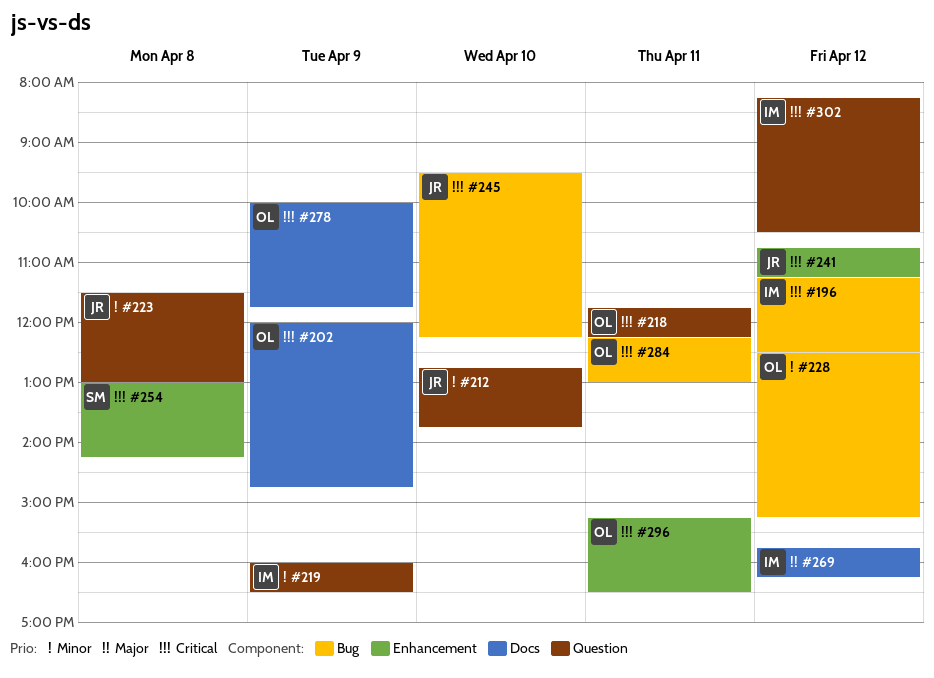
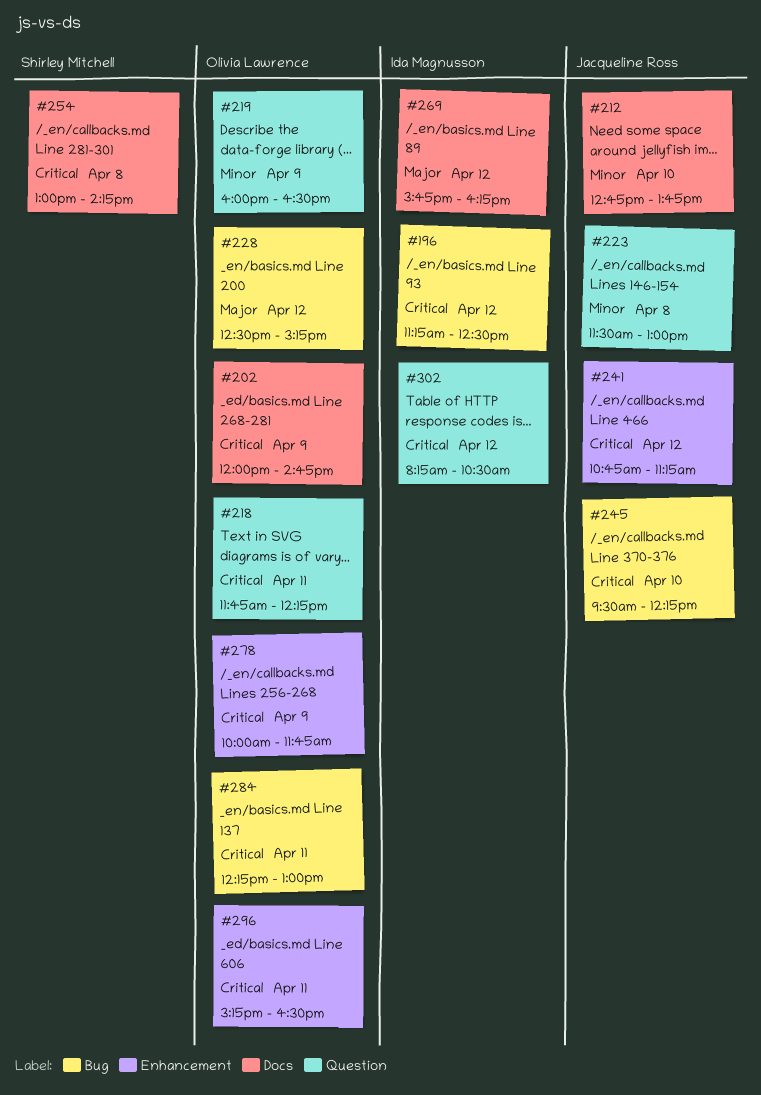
#212, label: Question -> Docs
#219, owner: Ida Magnusson -> Olivia Lawrence
#228, priority: Minor -> Major
#254, label: Enhancement -> Docs
#278, label: Docs -> Enhancement

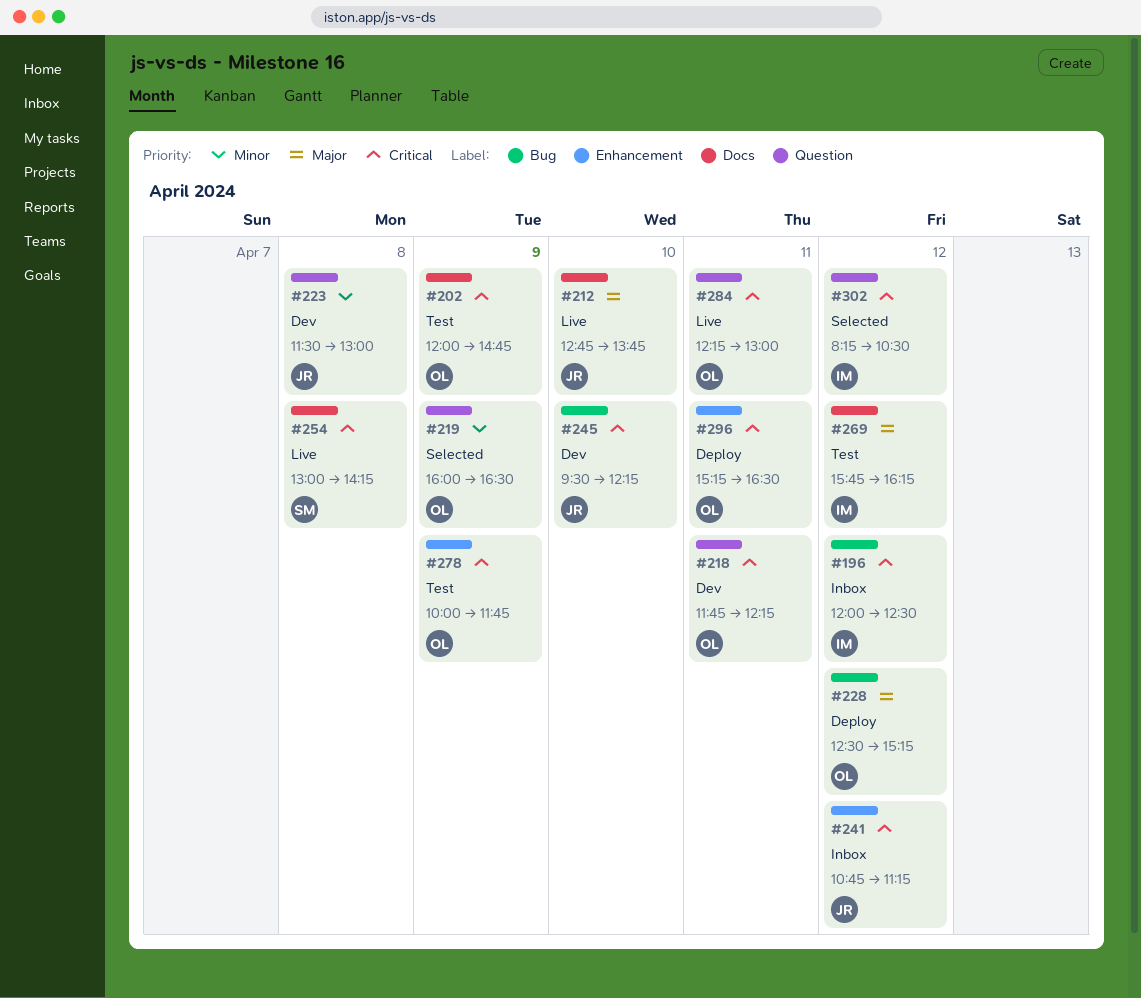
#196, begins: 11:15 -> 12:00
#212, priority: Minor -> Major
#284, label: Bug -> Question

